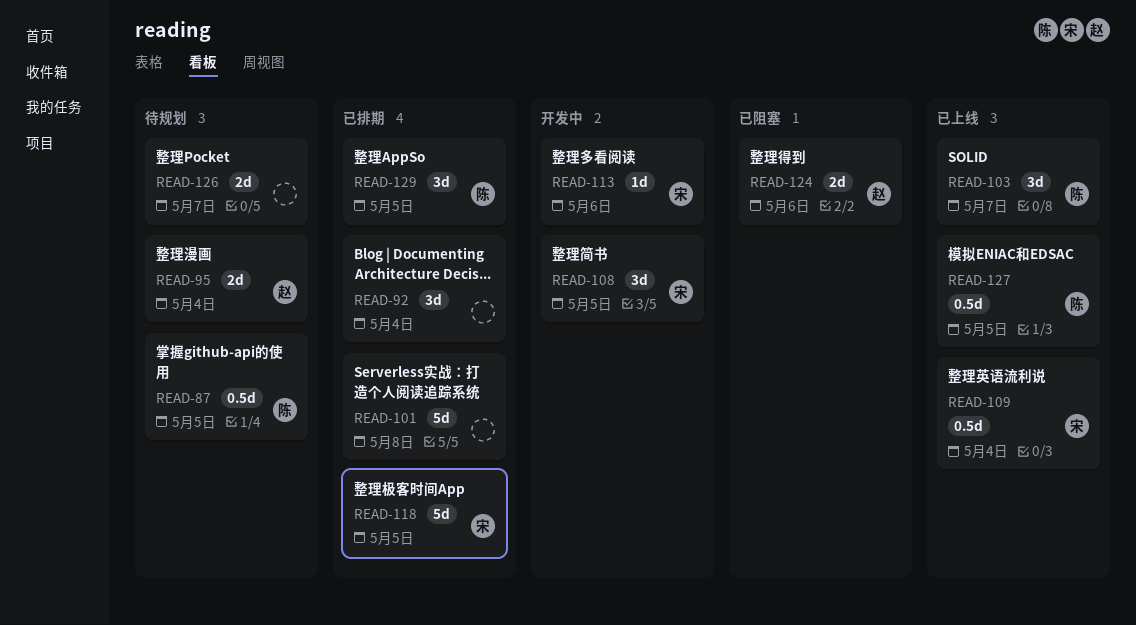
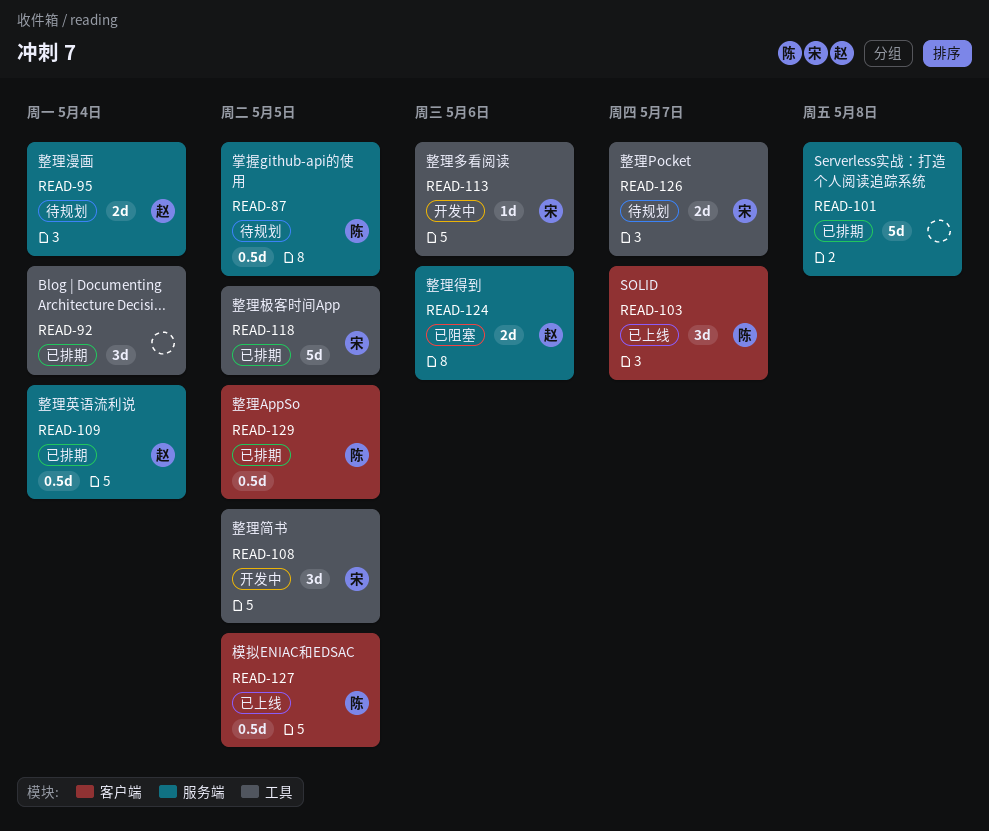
READ-109, status: 已上线 -> 已排期
READ-109, owner: 宋 -> 赵
READ-126, owner: none -> 宋
READ-129, estimate: 3d -> 0.5d

